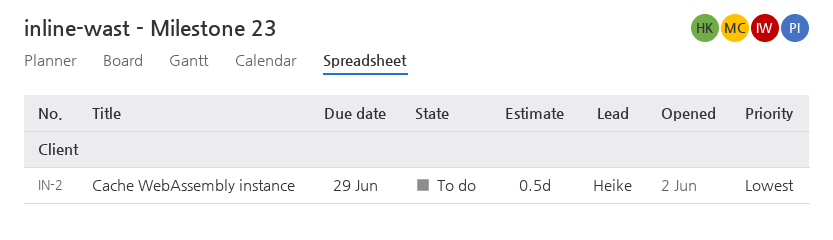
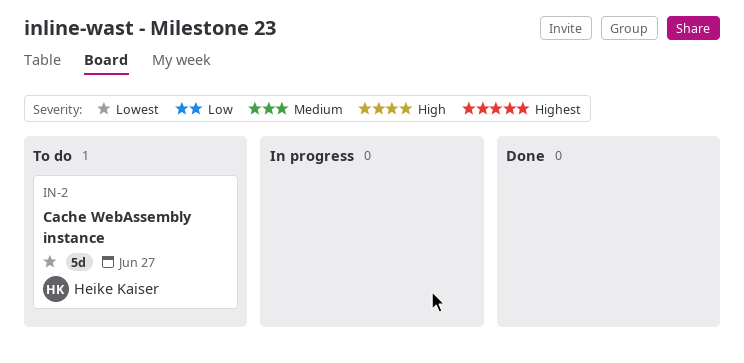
IN-2, estimate: 0.5d -> 5d
IN-2, due: Jun 29 -> Jun 27

